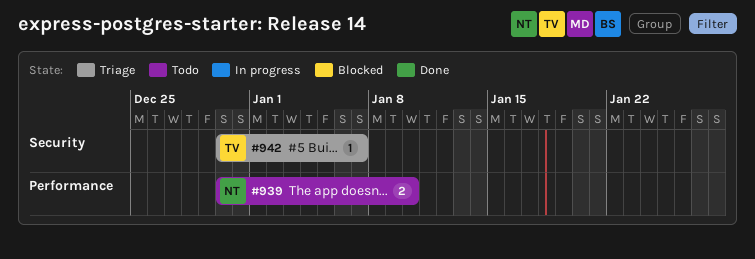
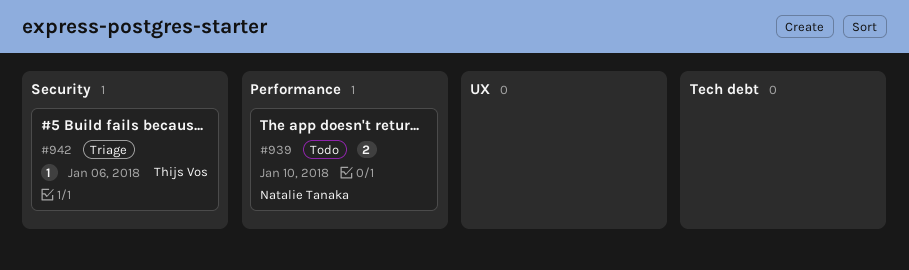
#942, due: Jan 7 -> Jan 6

